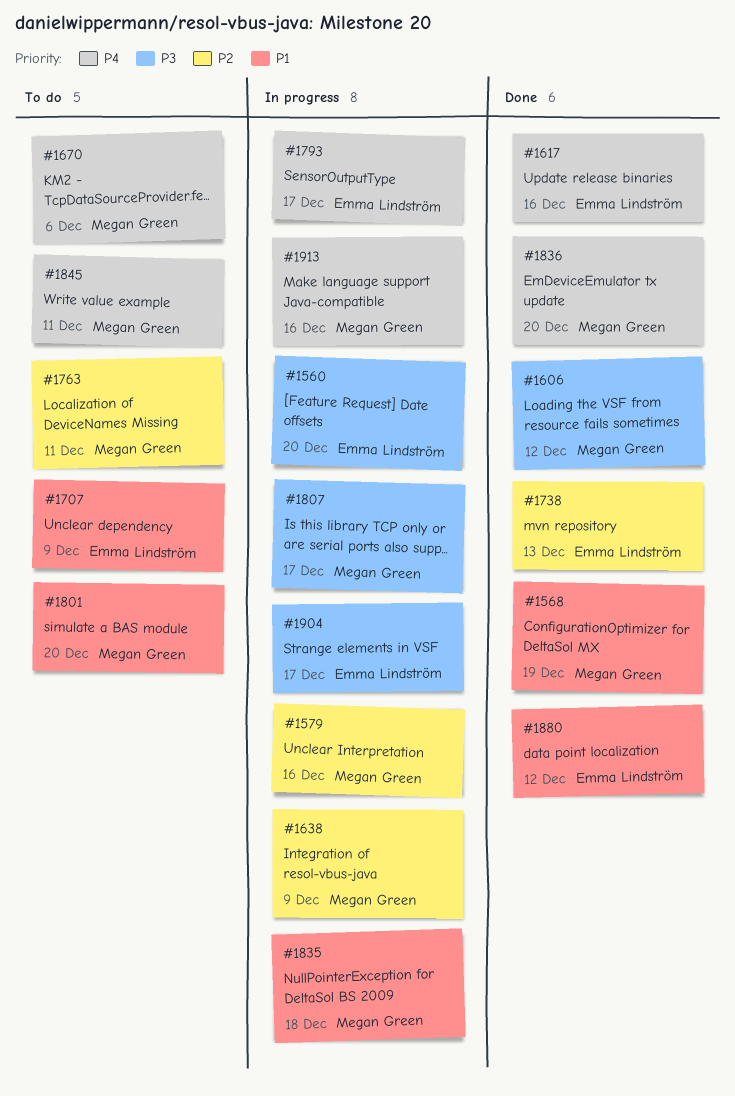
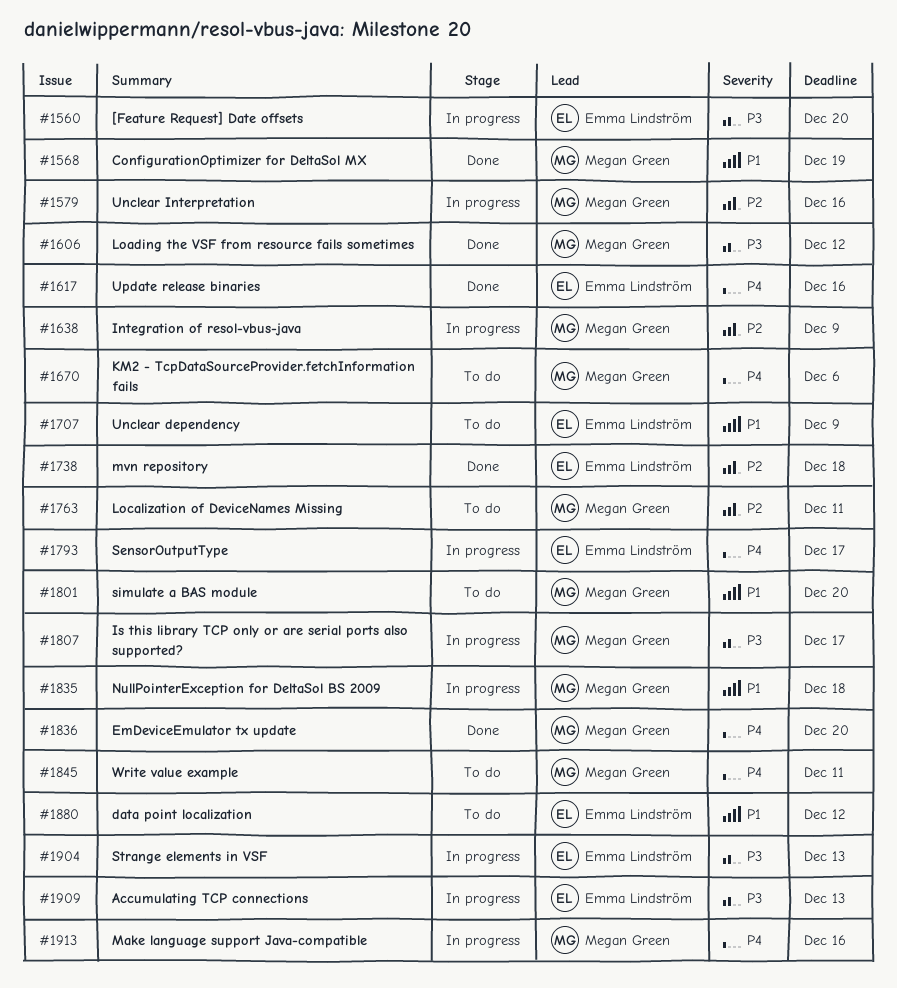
#1738, due: Dec 13 -> Dec 18
#1880, status: Done -> To do
#1904, due: Dec 17 -> Dec 13
#1909: none -> present

